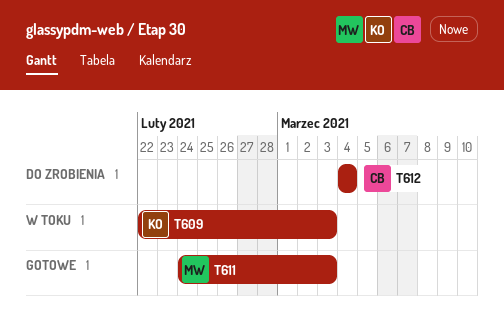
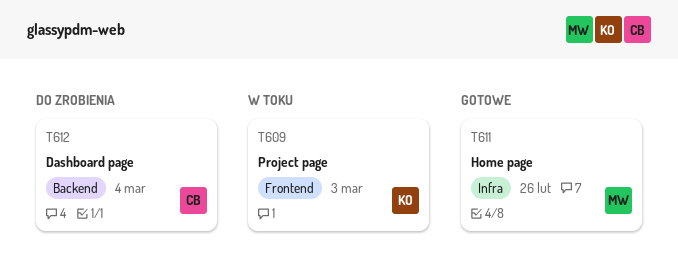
T611, due: Mar 3 -> Feb 26

